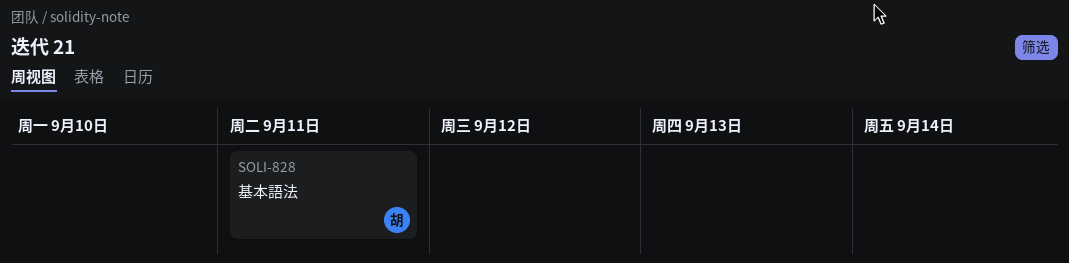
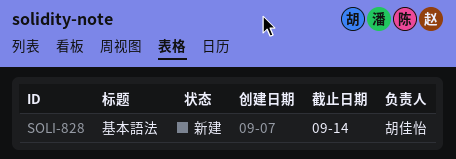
SOLI-828, due: Sep 11 -> Sep 14

